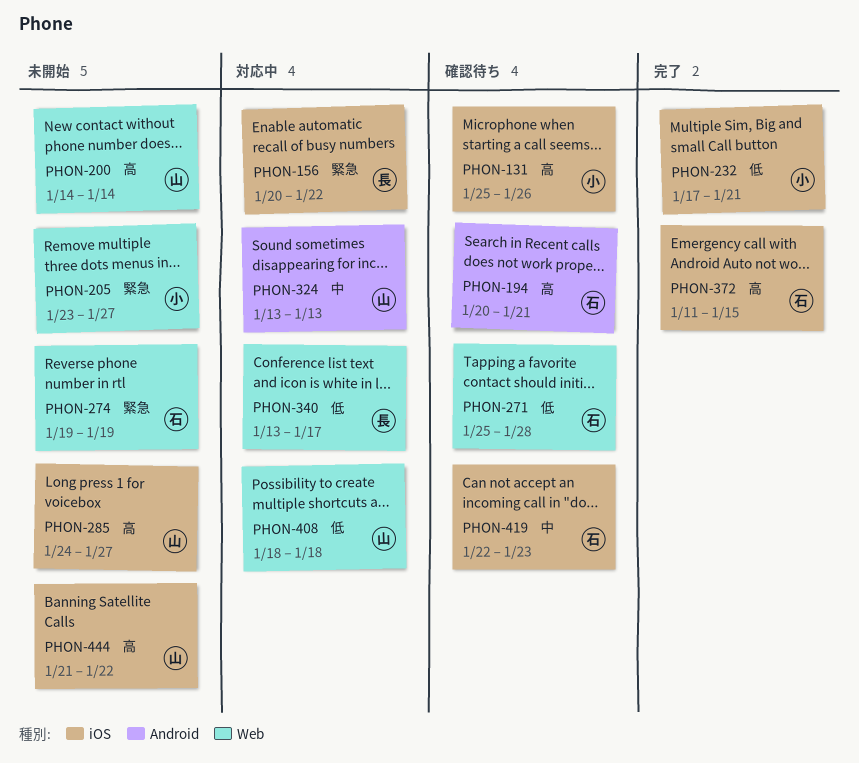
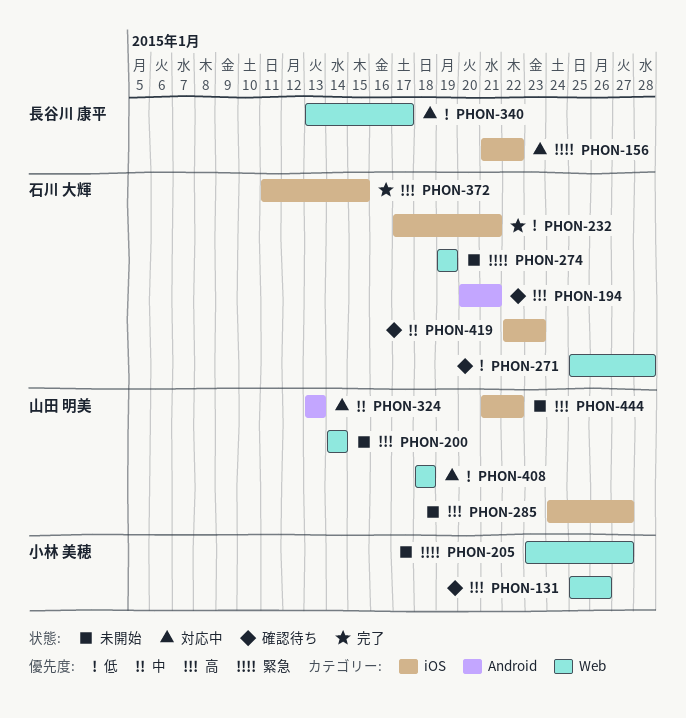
PHON-131, label: iOS -> Web
PHON-156, start: Jan 20 -> Jan 21
PHON-232, owner: 小林 美穂 -> 石川 大輝

